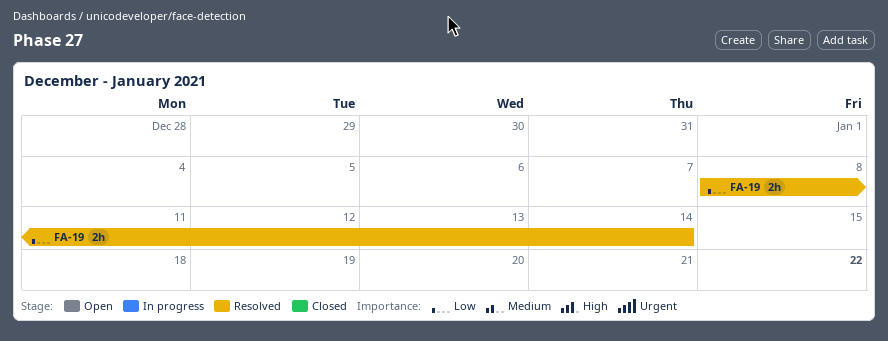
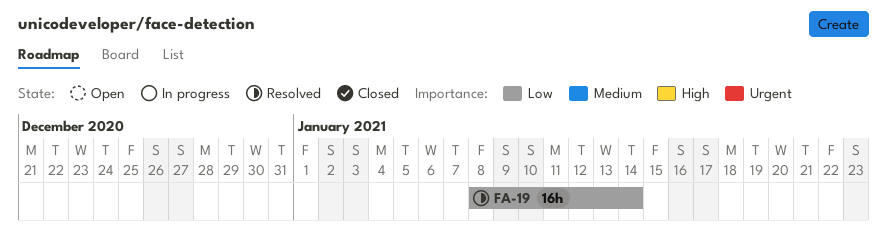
FA-19, estimate: 2h -> 16h

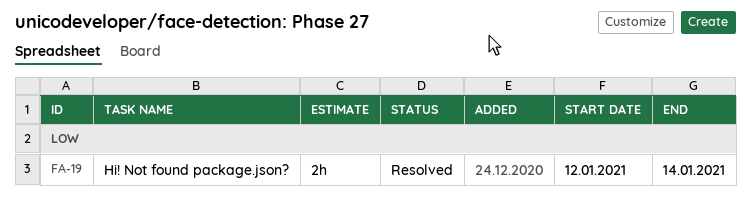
FA-19, estimate: 16h -> 2h
FA-19, start: Jan 8 -> Jan 12

